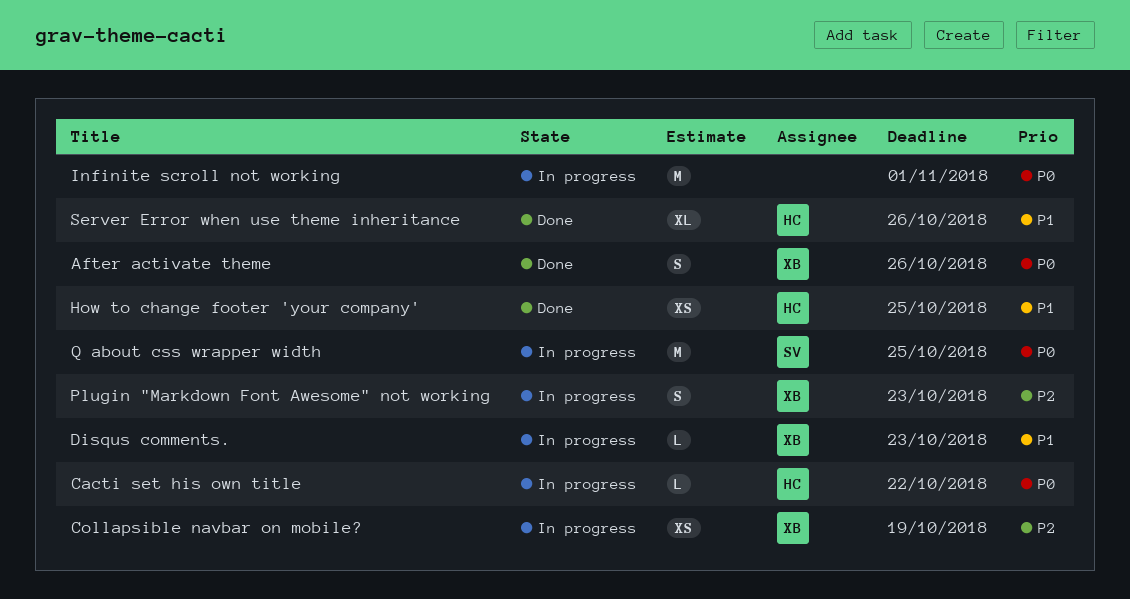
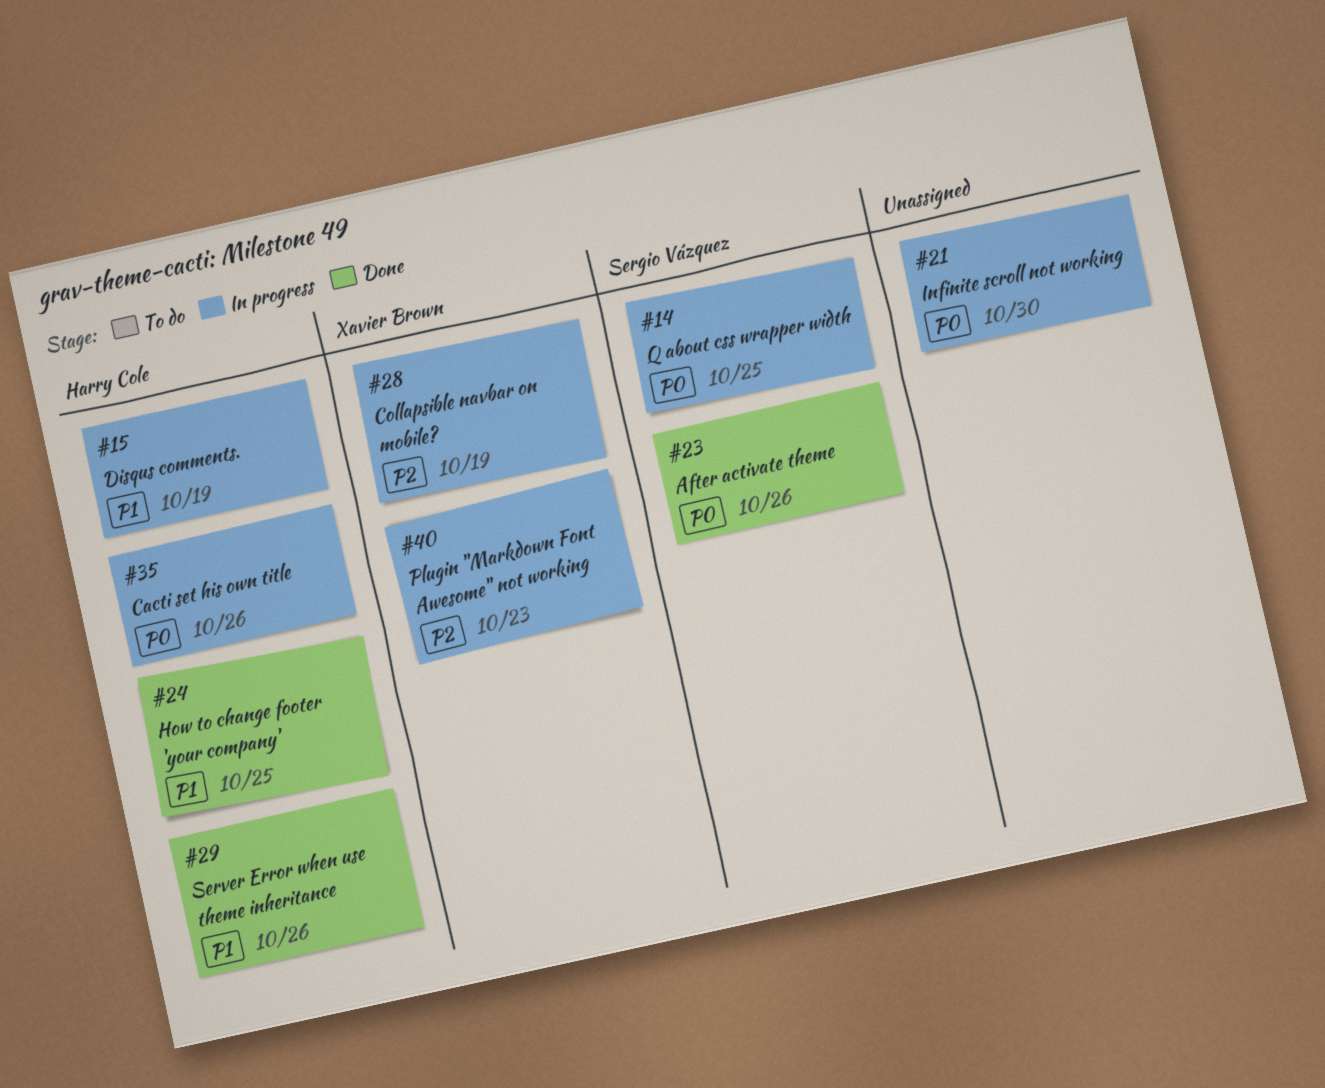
After activate theme, owner: Xavier Brown -> Sergio Vázquez
Cacti set his own title, due: Oct 22 -> Oct 26
Disqus comments., owner: Xavier Brown -> Harry Cole
Disqus comments., due: Oct 23 -> Oct 19
Infinite scroll not working, due: Nov 1 -> Oct 30

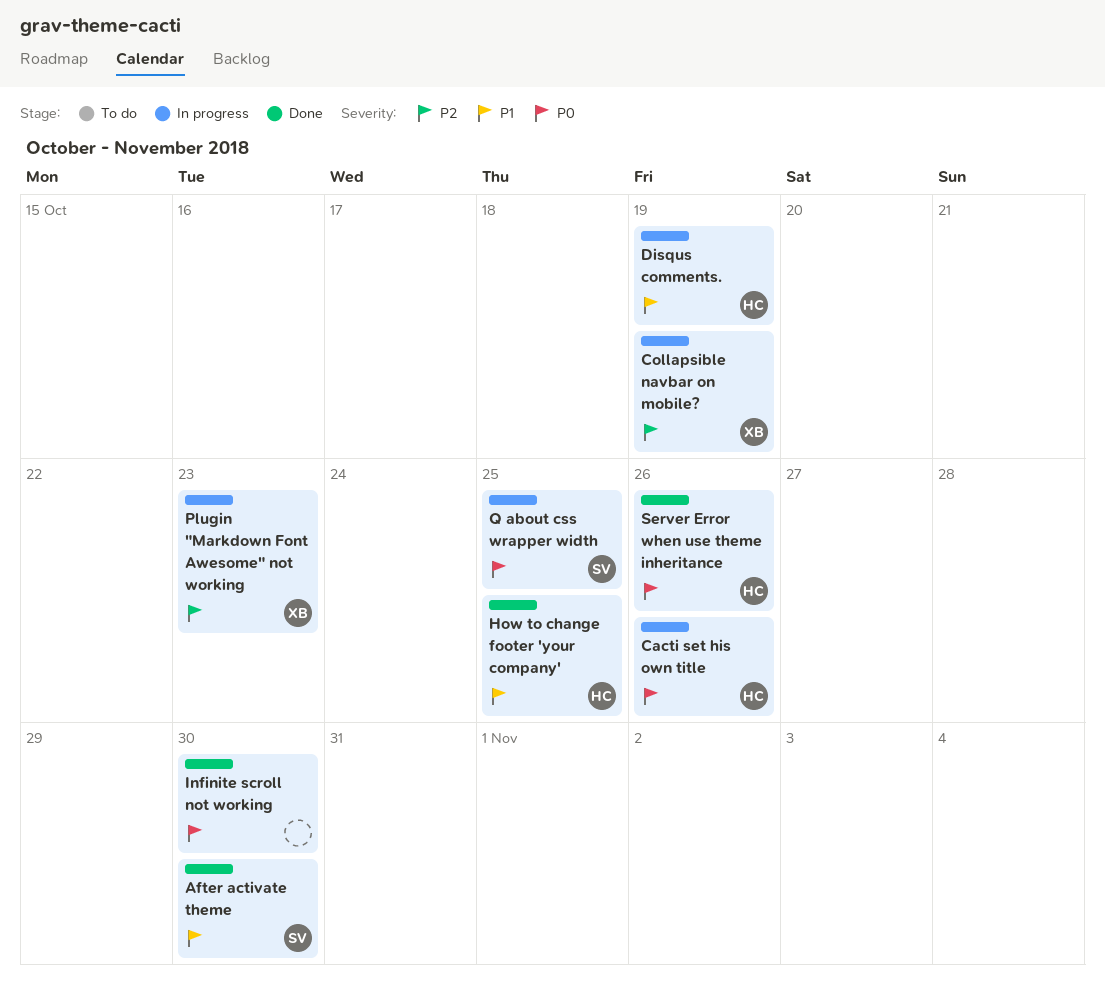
After activate theme, priority: P0 -> P1
After activate theme, due: Oct 26 -> Oct 30
Infinite scroll not working, status: In progress -> Done
Server Error when use theme inheritance, priority: P1 -> P0

